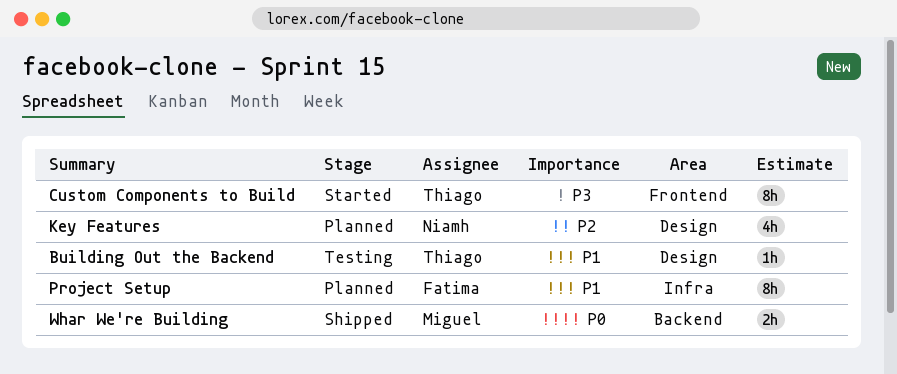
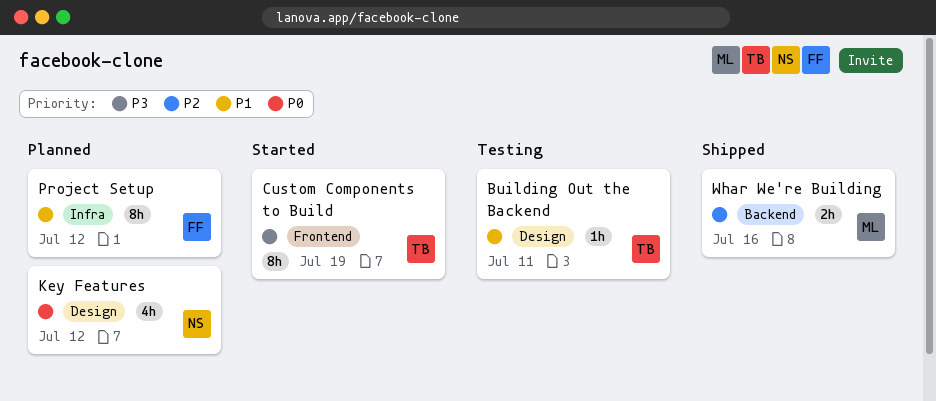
Key Features, priority: P2 -> P0
Whar We're Building, priority: P0 -> P2

